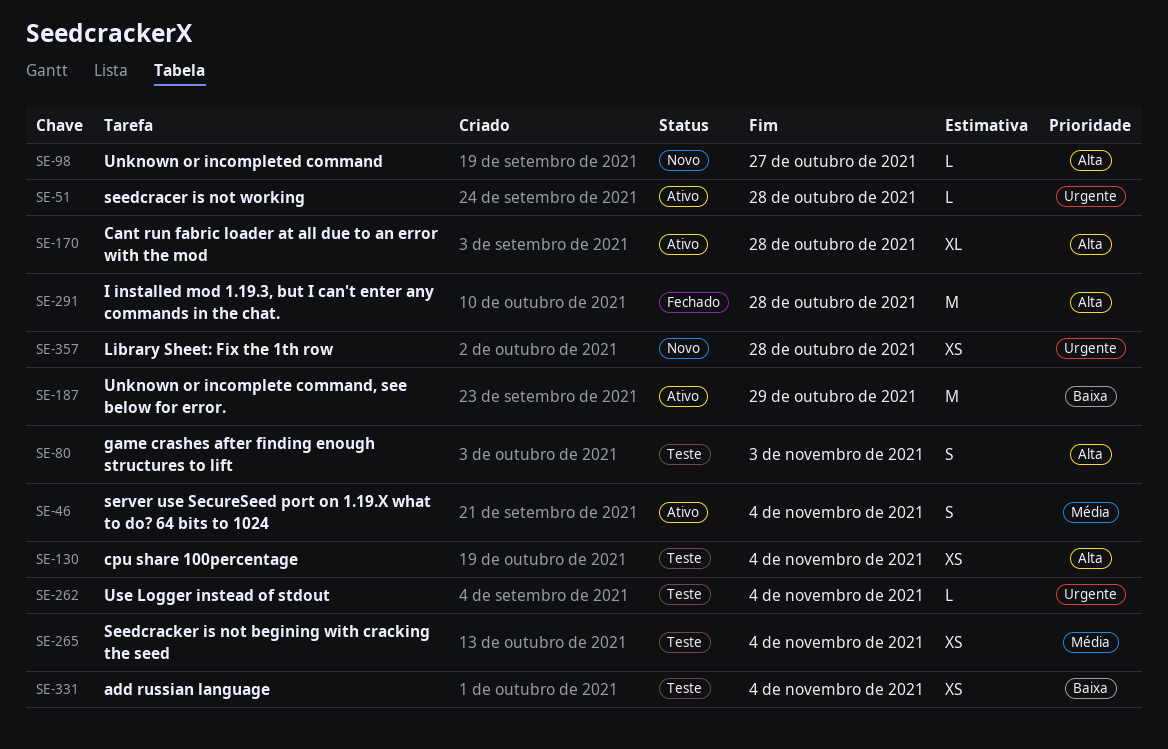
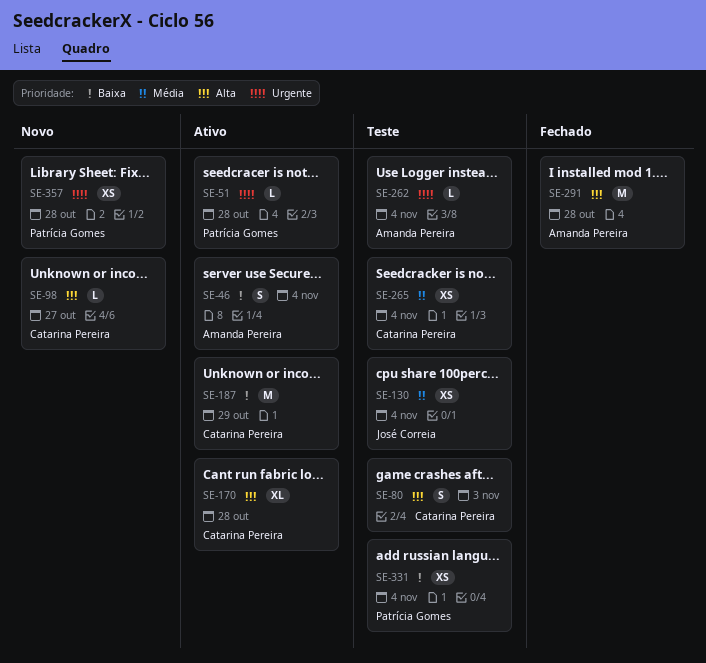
SE-46, priority: Média -> Baixa
SE-130, priority: Alta -> Média

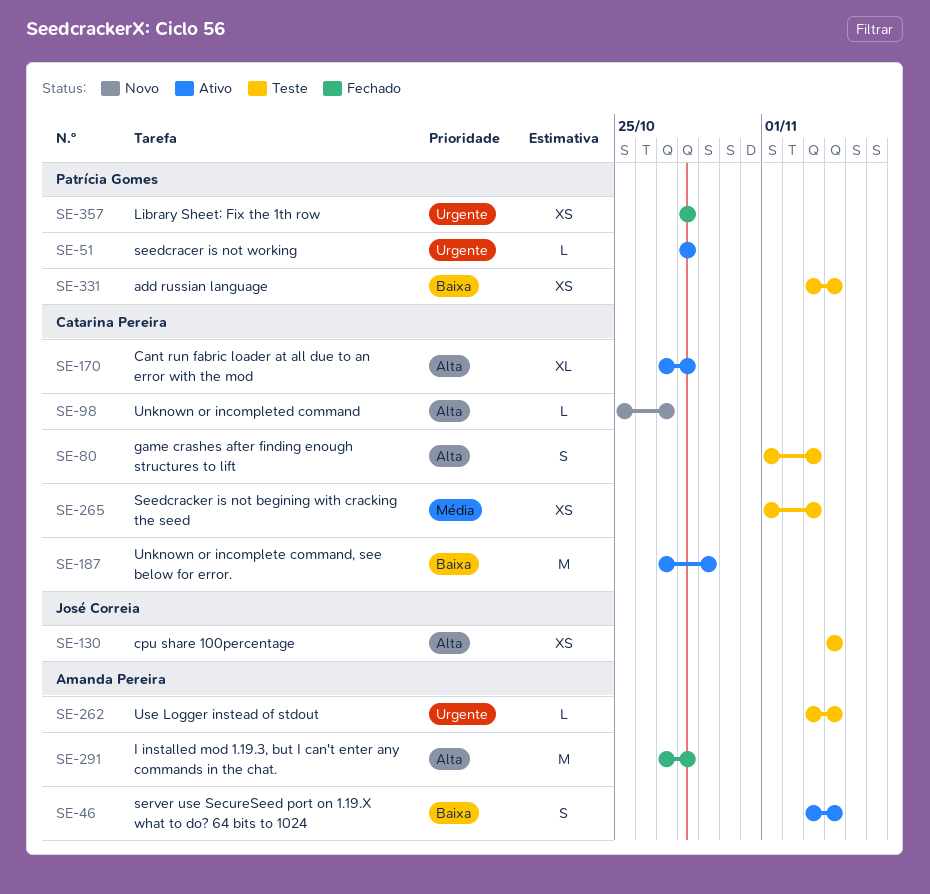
SE-130, priority: Média -> Alta
SE-265, due: Nov 4 -> Nov 3
SE-357, status: Novo -> Fechado

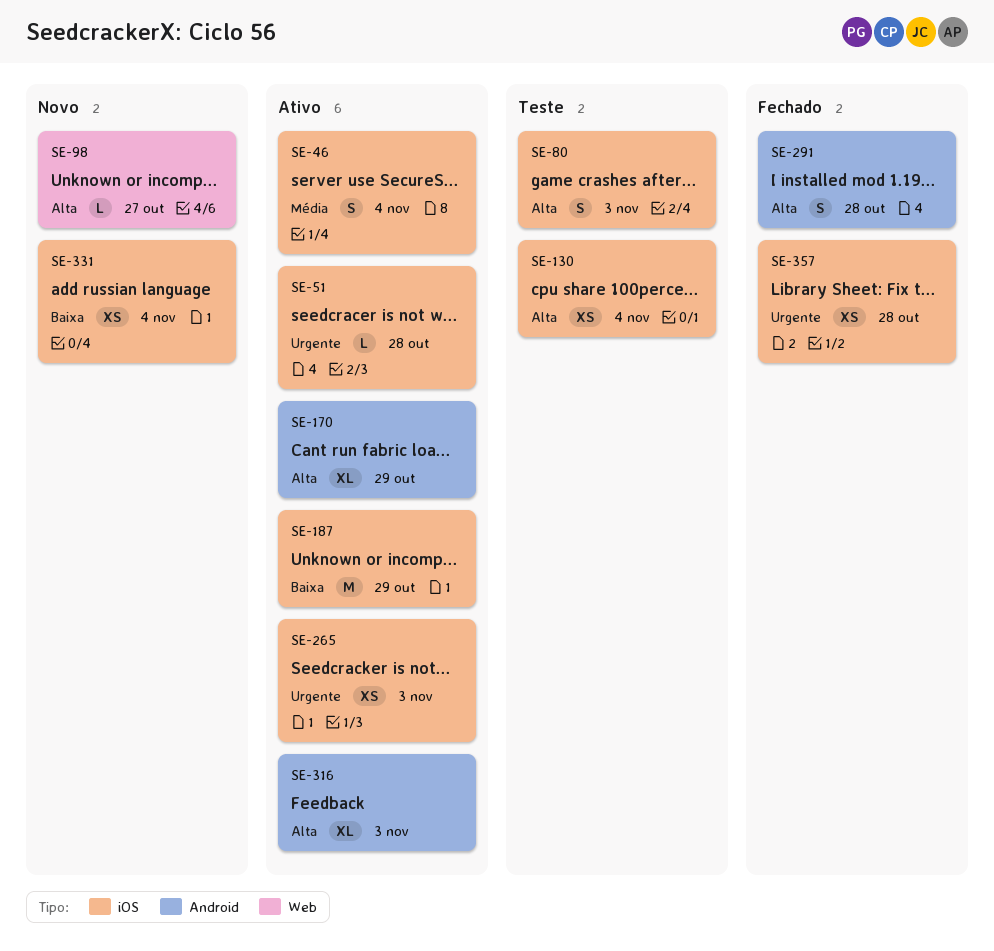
SE-46, priority: Baixa -> Média
SE-170, due: Oct 28 -> Oct 29
SE-262: present -> none
SE-265, status: Teste -> Ativo
SE-265, priority: Média -> Urgente
SE-291, estimate: M -> S
SE-316: none -> present
SE-331, status: Teste -> Novo

